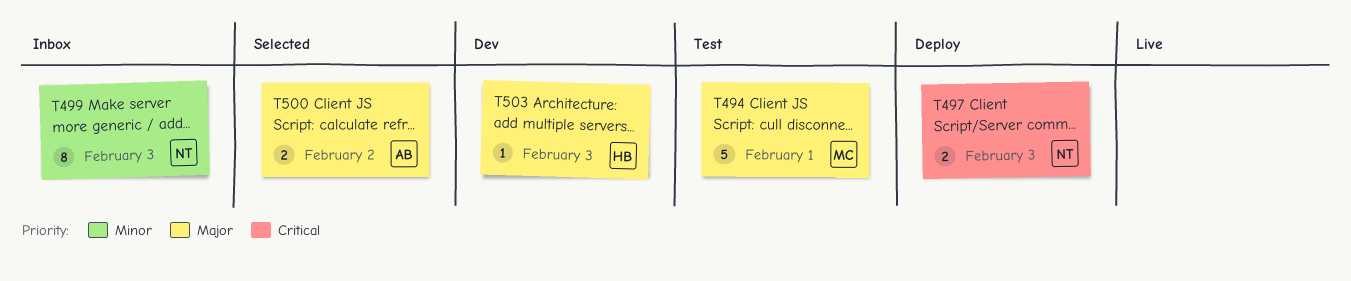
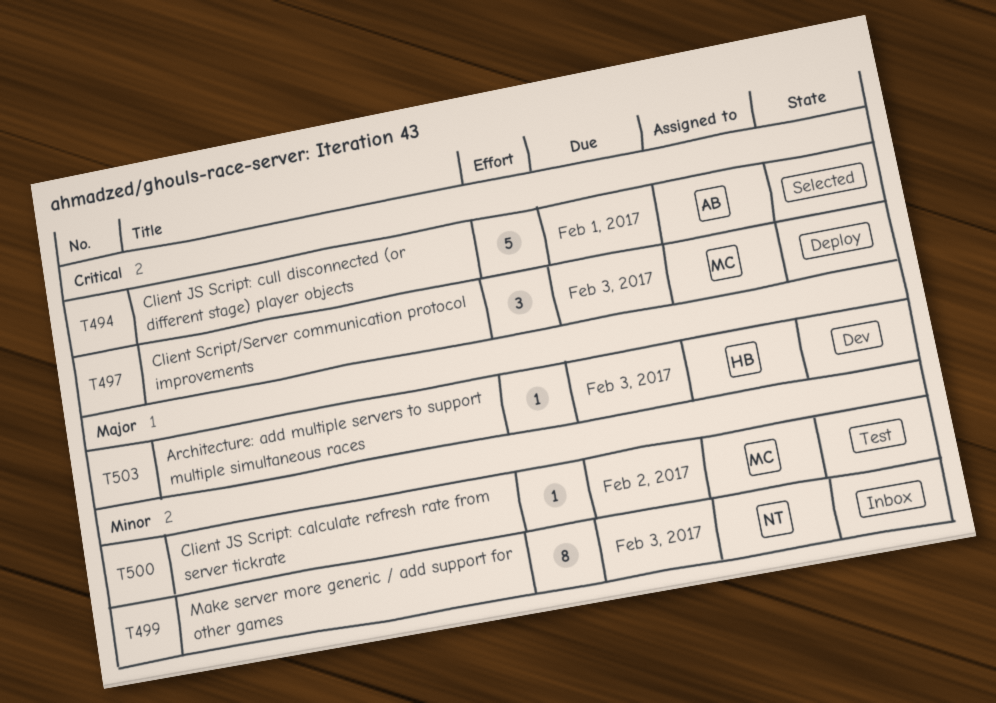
T494, status: Test -> Selected
T494, owner: MC -> AB
T494, priority: Major -> Critical
T497, owner: NT -> MC
T497, estimate: 2 -> 3
T500, status: Selected -> Test
T500, owner: AB -> MC
T500, priority: Major -> Minor
T500, estimate: 2 -> 1

